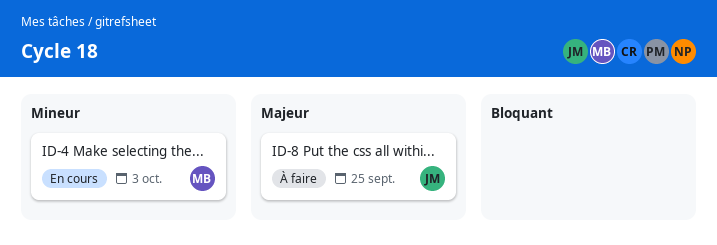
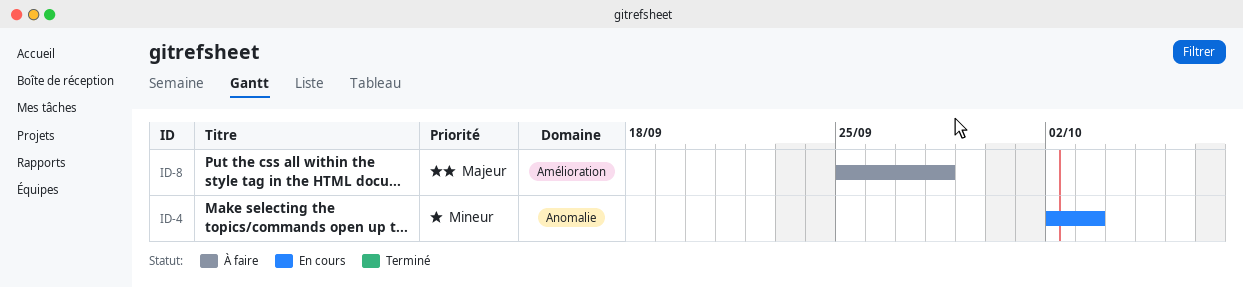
ID-8, due: Sep 25 -> Sep 28

